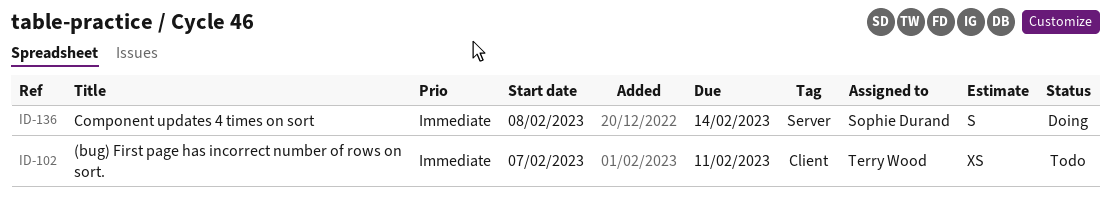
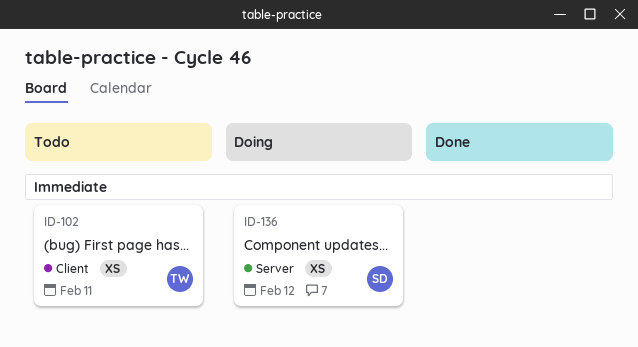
ID-136, estimate: S -> XS
ID-136, due: Feb 14 -> Feb 12

